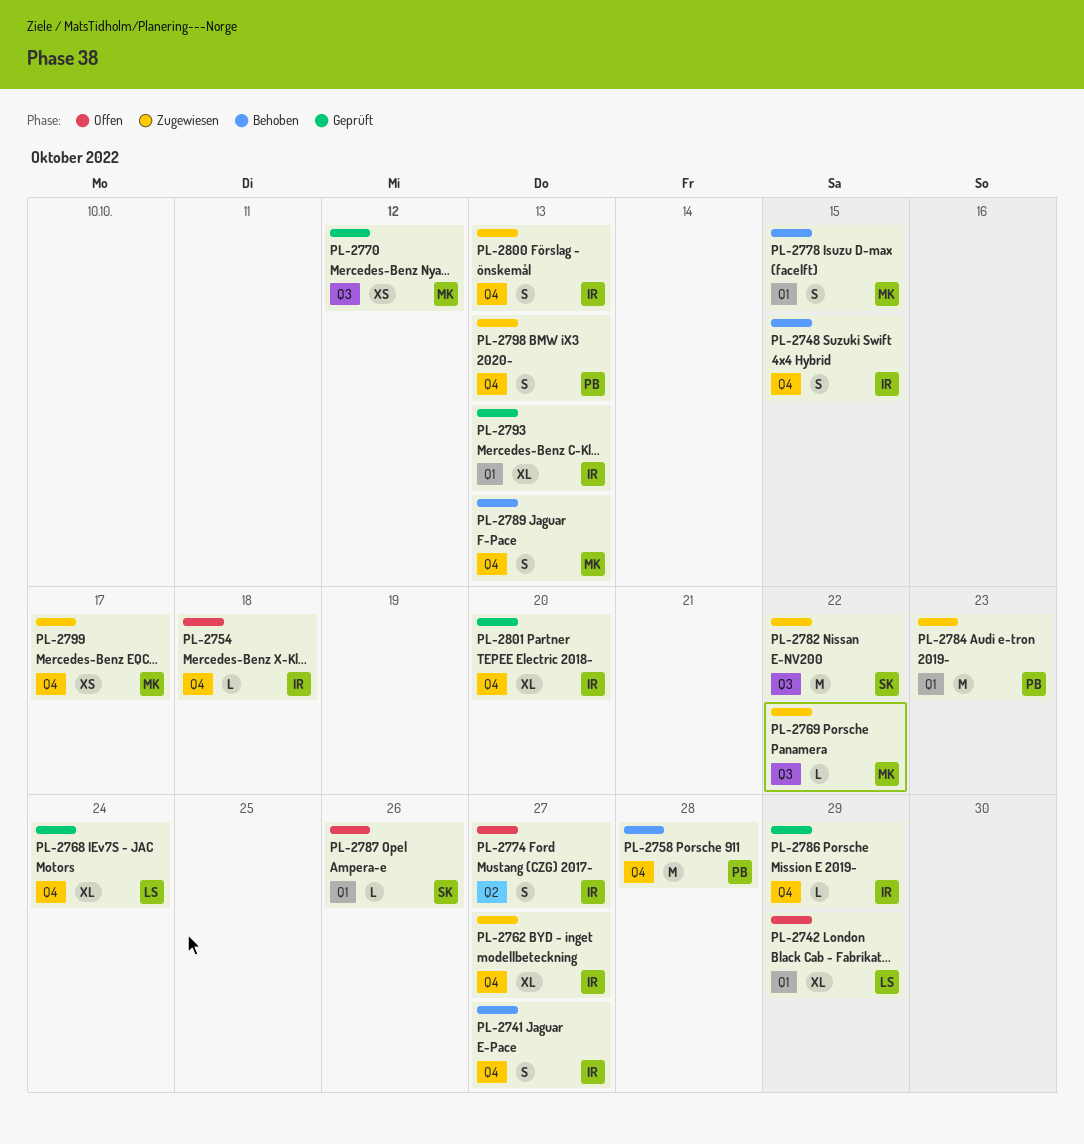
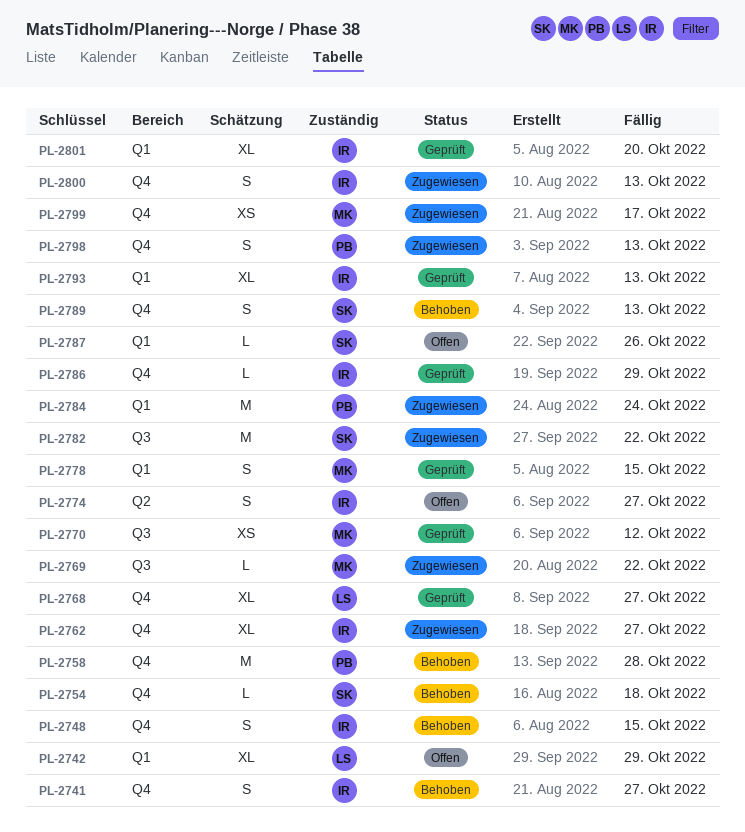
PL-2754, status: Offen -> Behoben
PL-2754, owner: IR -> SK
PL-2768, due: Oct 24 -> Oct 27
PL-2778, status: Behoben -> Geprüft
PL-2784, due: Oct 23 -> Oct 24
PL-2789, owner: MK -> SK
PL-2801, label: Q4 -> Q1

